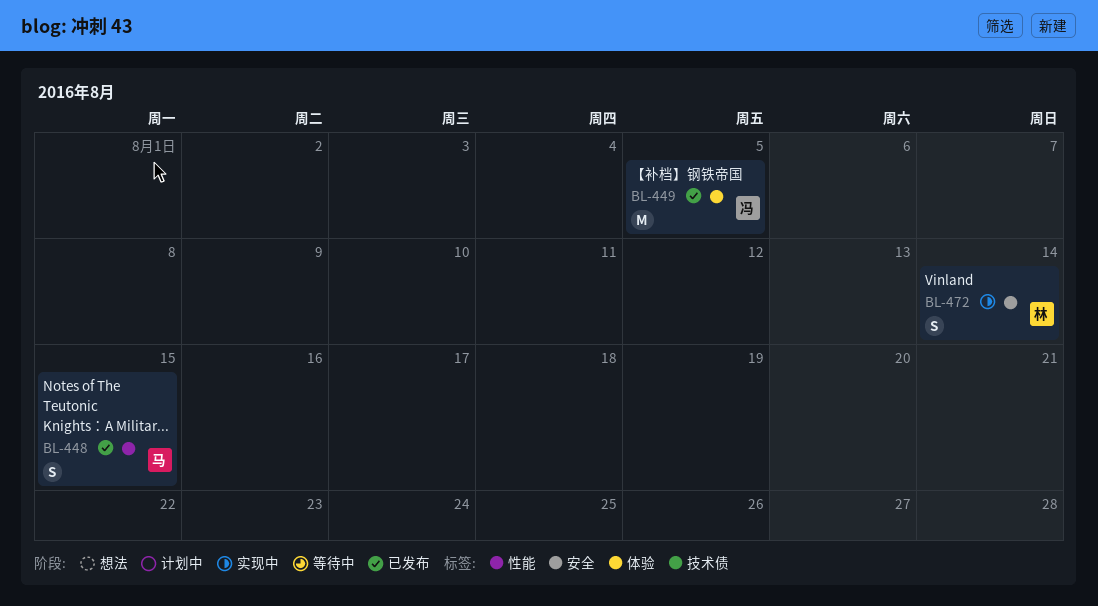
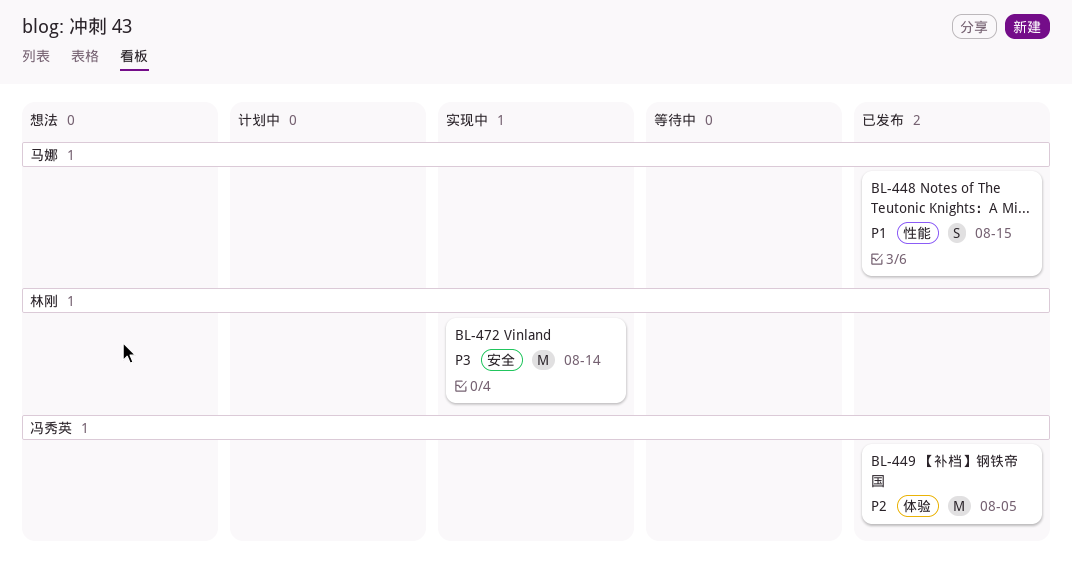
BL-472, estimate: S -> M

